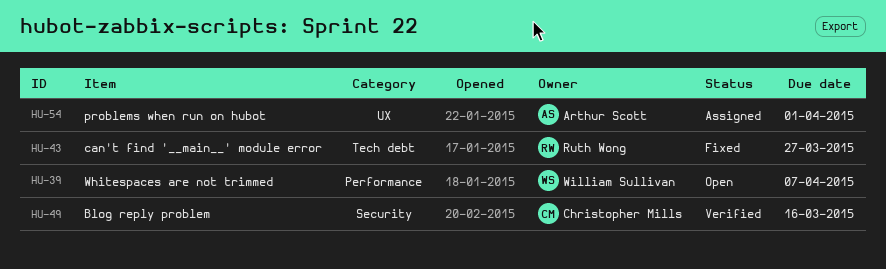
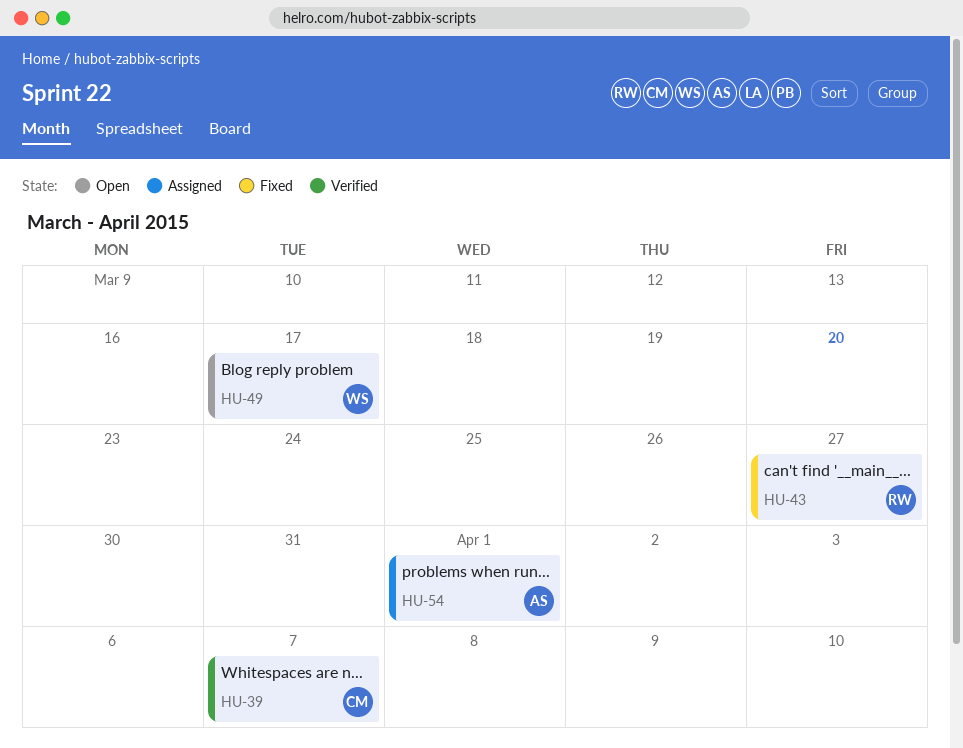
HU-39, status: Open -> Verified
HU-39, owner: William Sullivan -> Christopher Mills
HU-49, status: Verified -> Open
HU-49, owner: Christopher Mills -> William Sullivan
HU-49, due: Mar 16 -> Mar 17

